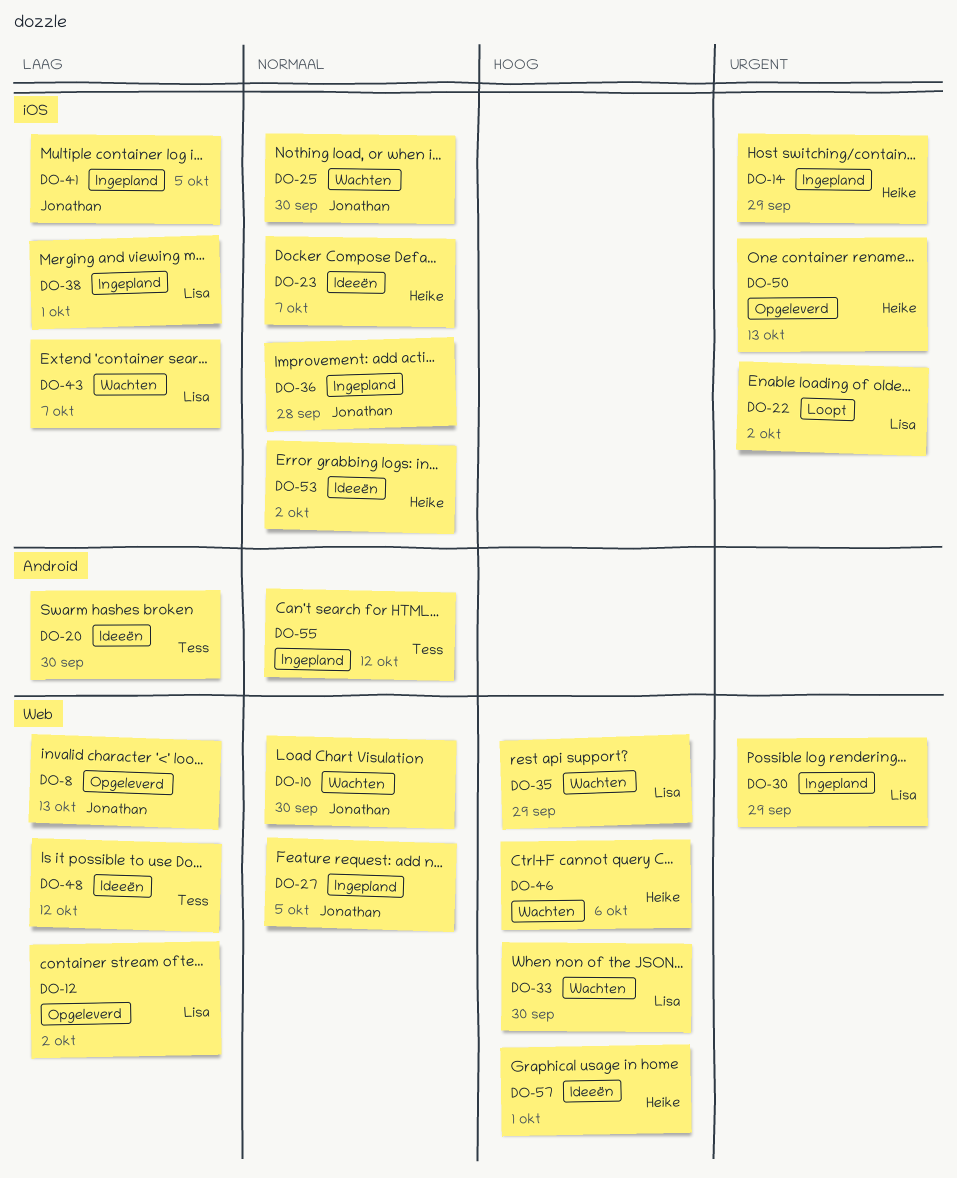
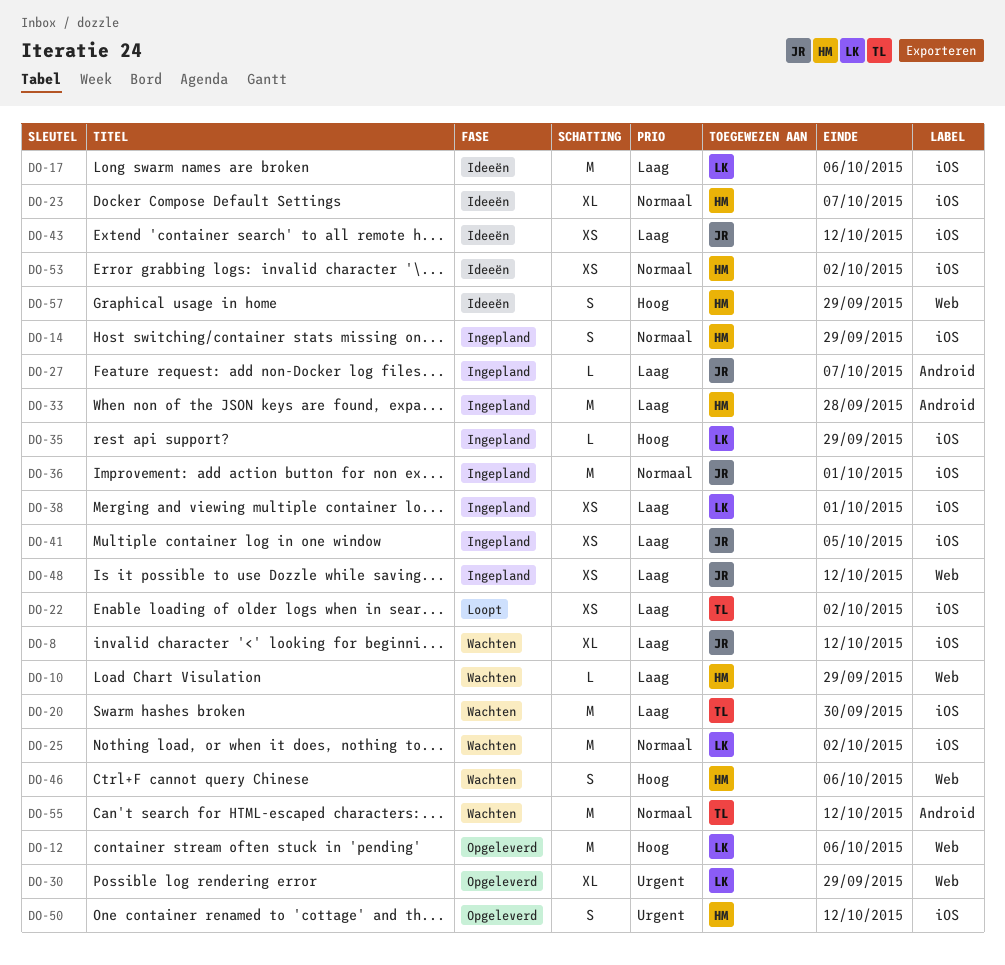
DO-8, status: Opgeleverd -> Wachten
DO-8, label: Web -> iOS
DO-8, due: Oct 13 -> Oct 12
DO-10, owner: Jonathan -> Heike
DO-10, priority: Normaal -> Laag
DO-10, due: Sep 30 -> Sep 29
DO-12, priority: Laag -> Hoog
DO-12, due: Oct 2 -> Oct 6
DO-14, priority: Urgent -> Normaal
DO-17: none -> present
DO-20, status: Ideeën -> Wachten
DO-20, label: Android -> iOS
DO-22, owner: Lisa -> Tess
DO-22, priority: Urgent -> Laag
DO-25, owner: Jonathan -> Lisa
DO-25, due: Sep 30 -> Oct 2
DO-27, priority: Normaal -> Laag
DO-27, label: Web -> Android
DO-27, due: Oct 5 -> Oct 7
DO-30, status: Ingepland -> Opgeleverd
DO-33, status: Wachten -> Ingepland
DO-33, owner: Lisa -> Heike
DO-33, priority: Hoog -> Laag
DO-33, label: Web -> Android
DO-33, due: Sep 30 -> Sep 28
DO-35, status: Wachten -> Ingepland
DO-35, label: Web -> iOS
DO-36, due: Sep 28 -> Oct 1
DO-43, status: Wachten -> Ideeën
DO-43, owner: Lisa -> Jonathan
DO-43, due: Oct 7 -> Oct 12
DO-48, status: Ideeën -> Ingepland
DO-48, owner: Tess -> Jonathan
DO-50, due: Oct 13 -> Oct 12
DO-55, status: Ingepland -> Wachten
DO-57, due: Oct 1 -> Sep 29

